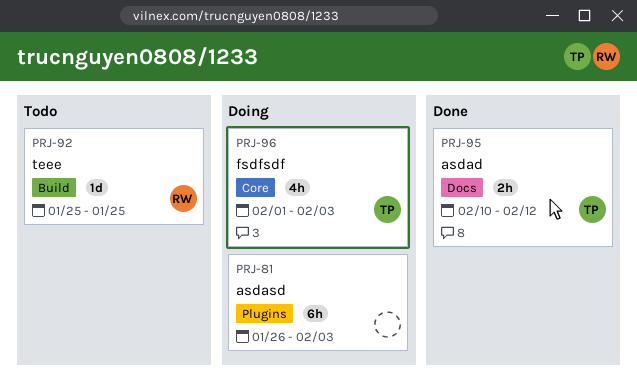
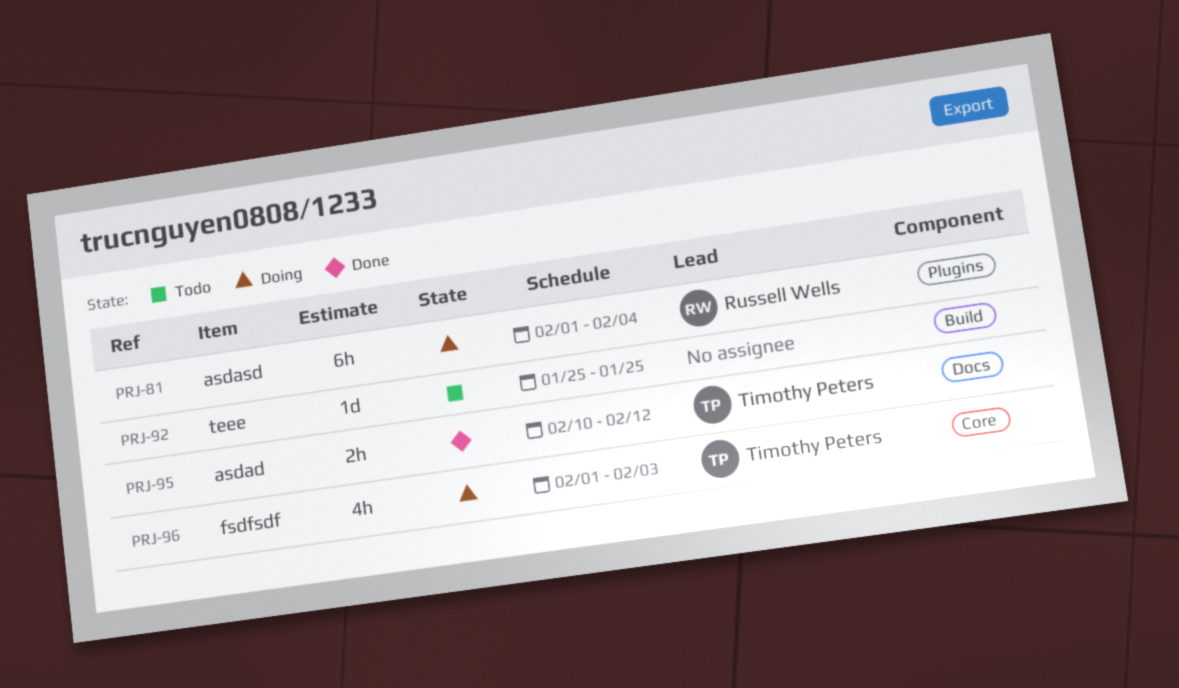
PRJ-81, owner: none -> Russell Wells
PRJ-81, start: Jan 26 -> Feb 1
PRJ-81, due: Feb 3 -> Feb 4
PRJ-92, owner: Russell Wells -> none

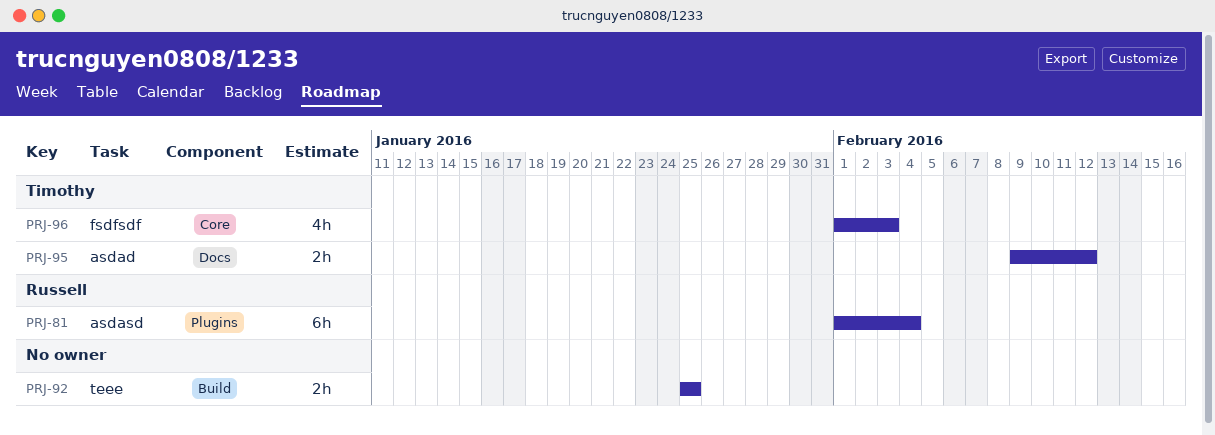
PRJ-92, estimate: 1d -> 2h
PRJ-95, start: Feb 10 -> Feb 9

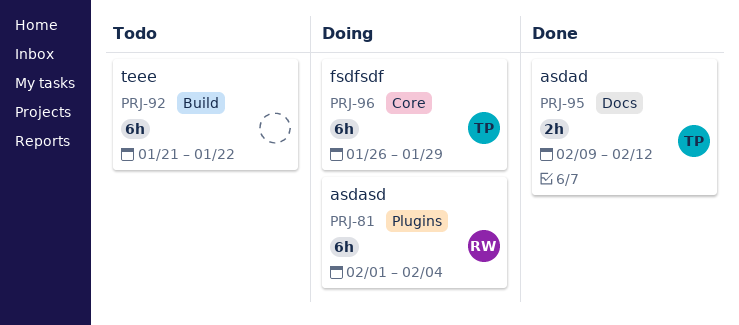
PRJ-92, estimate: 2h -> 6h
PRJ-92, start: Jan 25 -> Jan 21
PRJ-92, due: Jan 25 -> Jan 22
PRJ-96, estimate: 4h -> 6h
PRJ-96, start: Feb 1 -> Jan 26
PRJ-96, due: Feb 3 -> Jan 29

